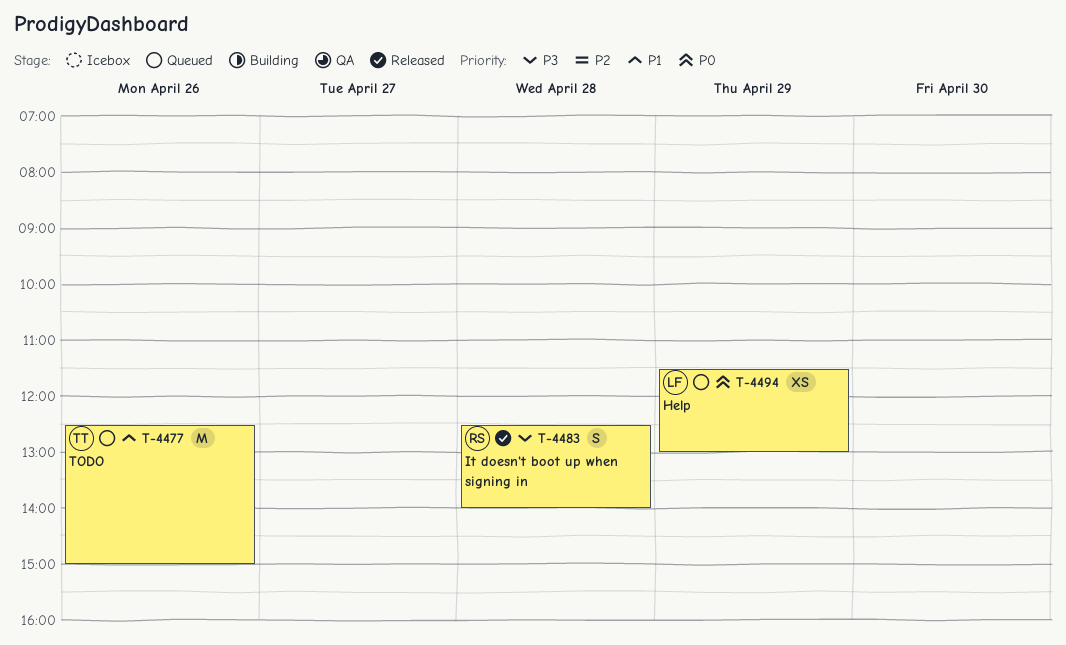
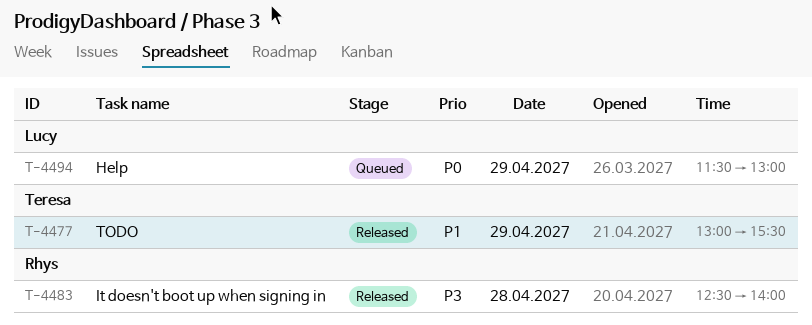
T-4477, status: Queued -> Released
T-4477, day: Apr 26 -> Apr 29
T-4477, begins: 12:30 -> 13:00
T-4477, ends: 15:00 -> 15:30

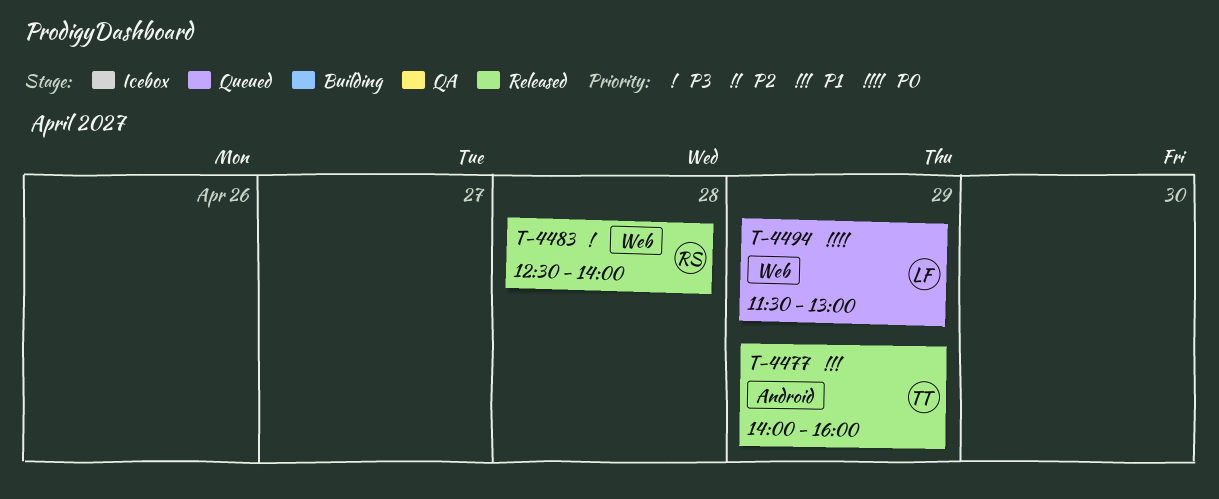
T-4477, begins: 13:00 -> 14:00
T-4477, ends: 15:30 -> 16:00

